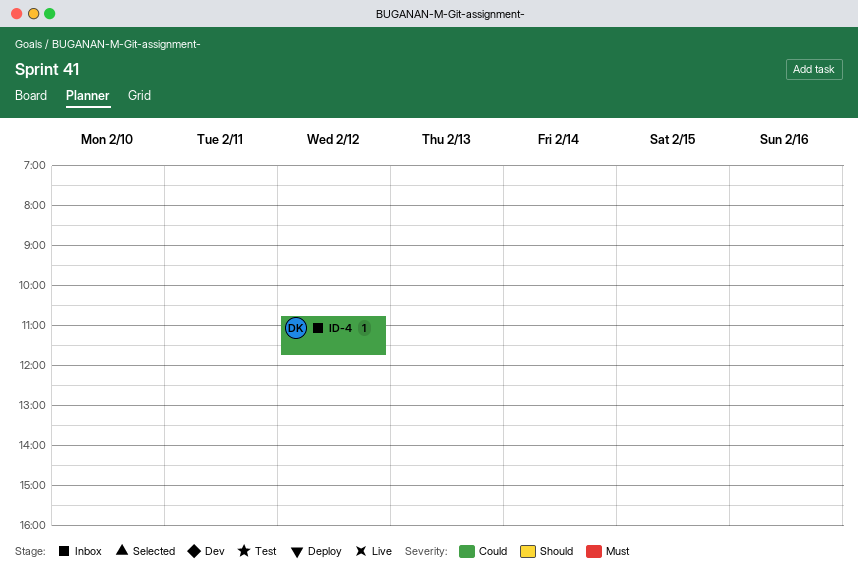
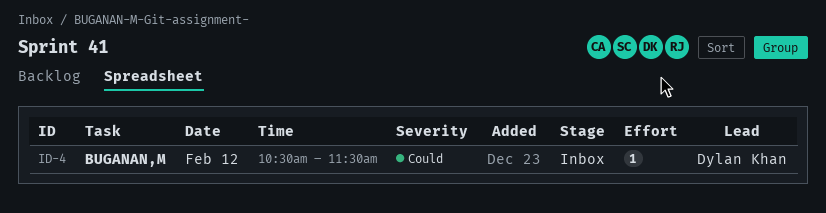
ID-4, begins: 10:45 -> 10:30
ID-4, ends: 11:45 -> 11:30

